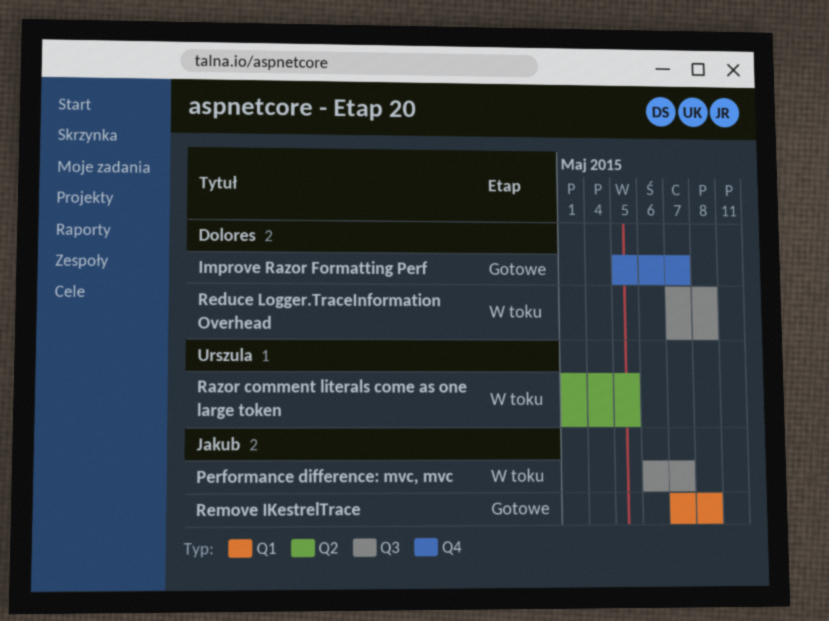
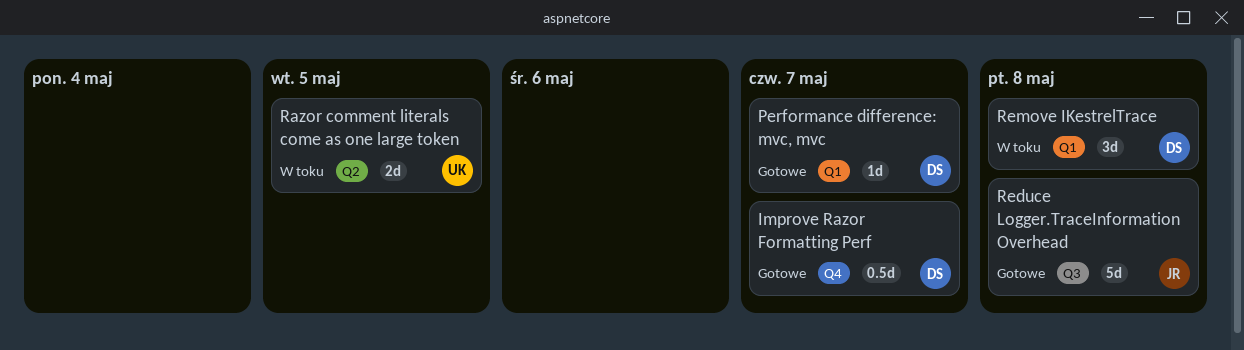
Performance difference: mvc, mvc, status: W toku -> Gotowe
Performance difference: mvc, mvc, owner: Jakub -> Dolores
Performance difference: mvc, mvc, label: Q3 -> Q1
Reduce Logger.TraceInformation Overhead, status: W toku -> Gotowe
Reduce Logger.TraceInformation Overhead, owner: Dolores -> Jakub
Remove IKestrelTrace, status: Gotowe -> W toku
Remove IKestrelTrace, owner: Jakub -> Dolores

